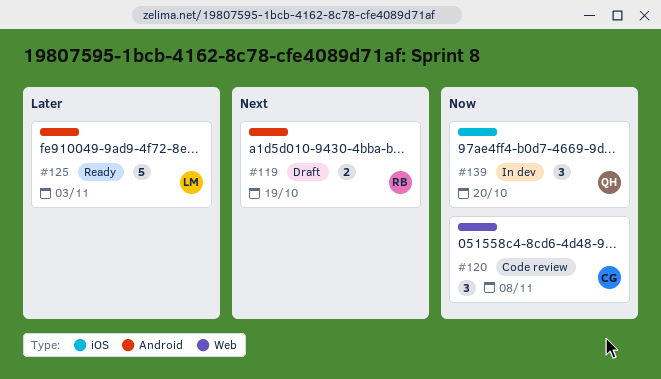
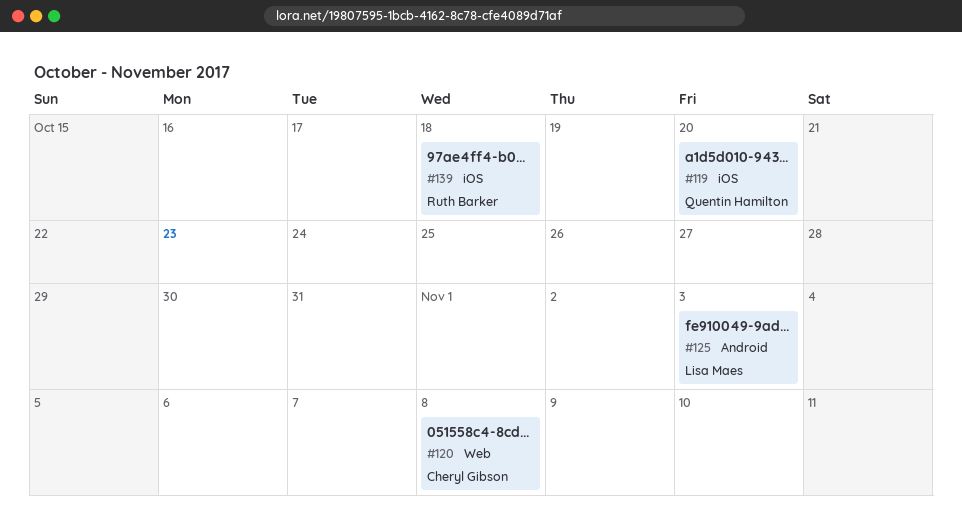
#119, owner: Ruth Barker -> Quentin Hamilton
#119, label: Android -> iOS
#119, due: Oct 19 -> Oct 20
#139, owner: Quentin Hamilton -> Ruth Barker
#139, due: Oct 20 -> Oct 18

